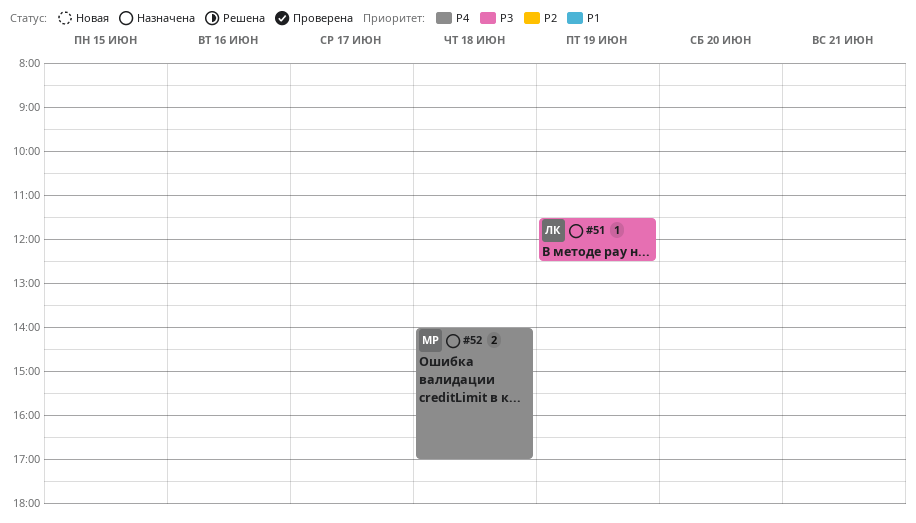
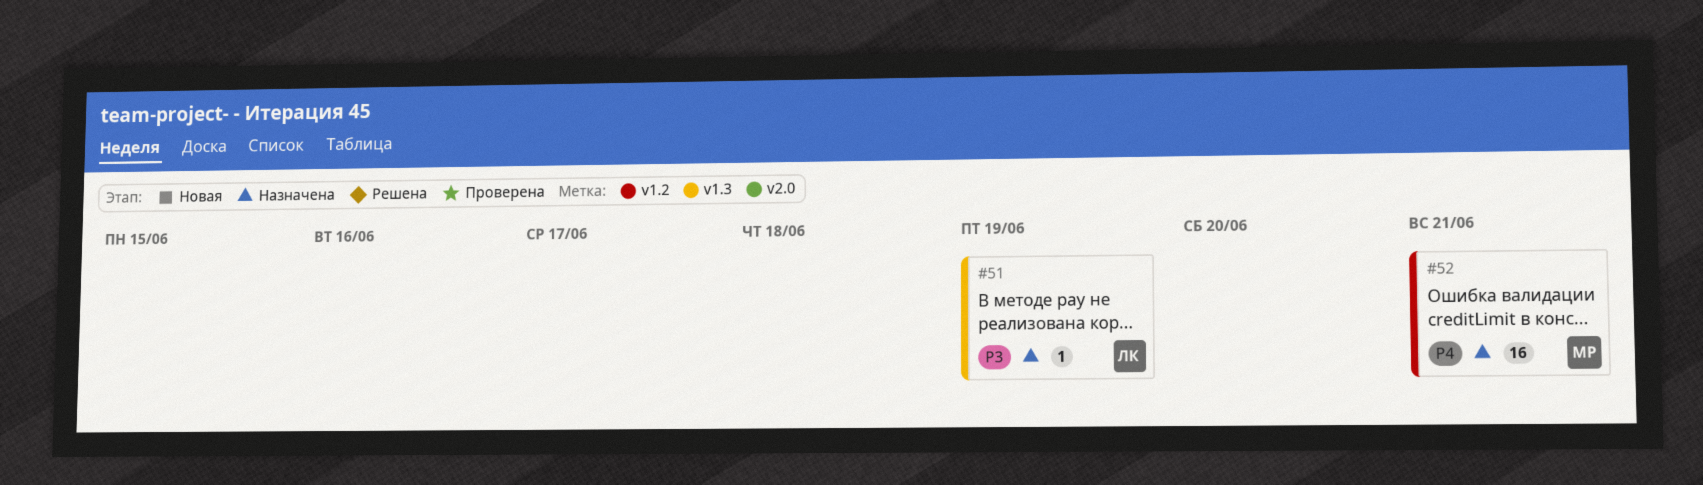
#52, estimate: 2 -> 16
#52, day: Jun 18 -> Jun 21

